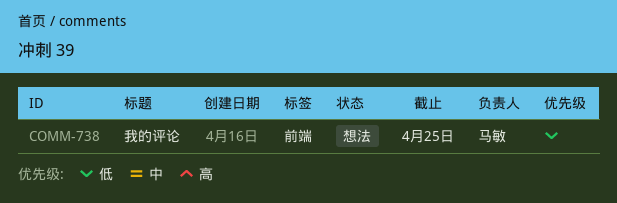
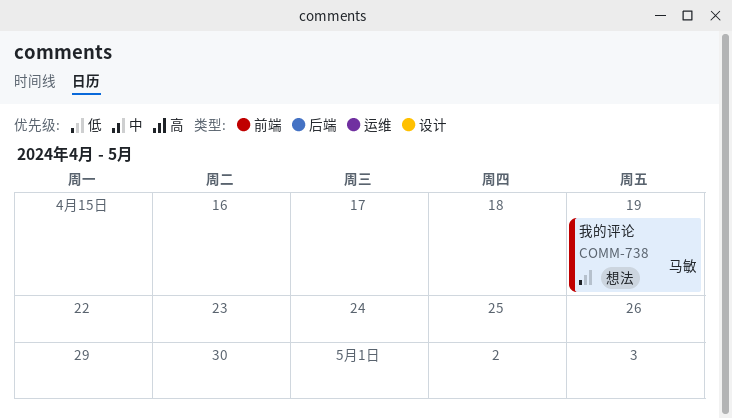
COMM-738, due: Apr 25 -> Apr 19

